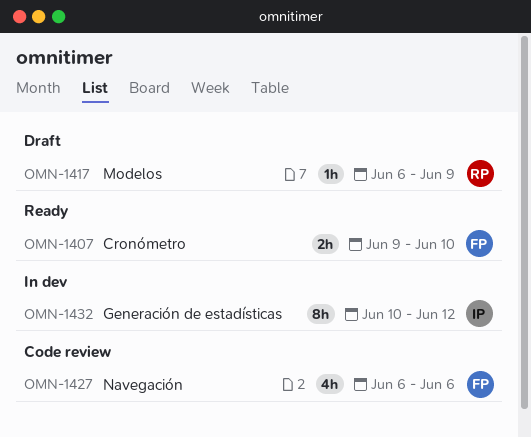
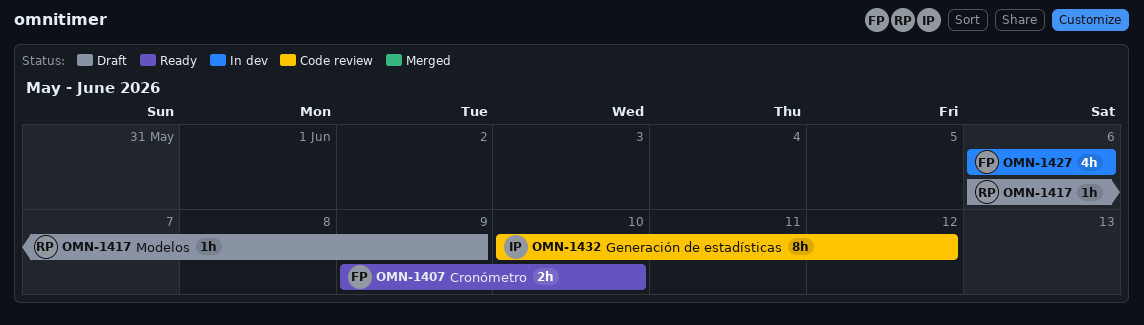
OMN-1427, status: Code review -> In dev
OMN-1432, status: In dev -> Code review

